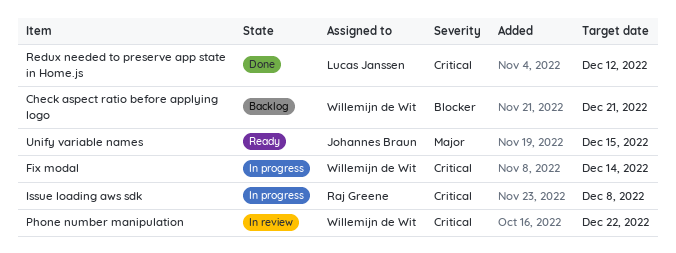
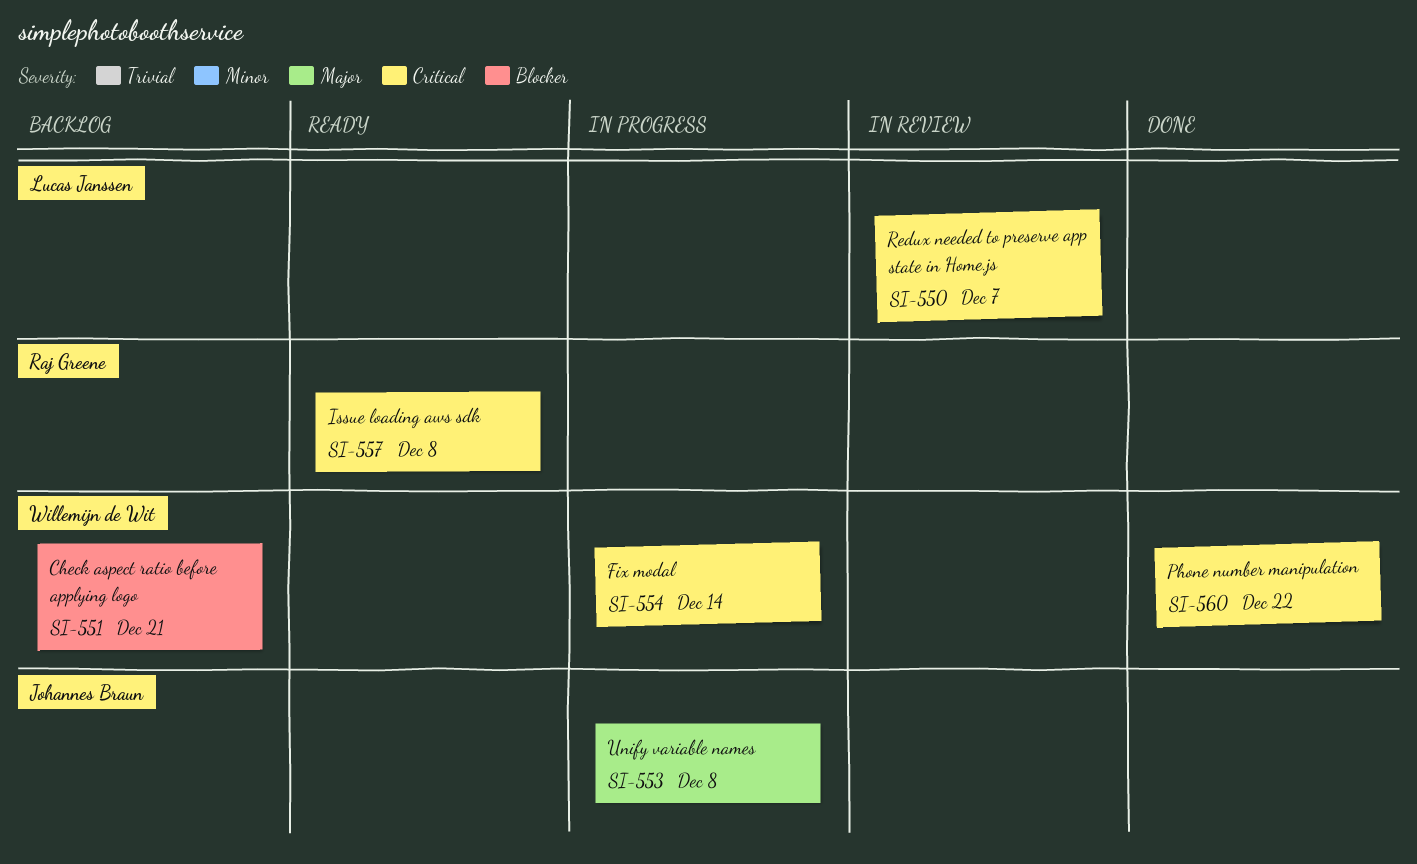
Issue loading aws sdk, status: In progress -> Ready
Phone number manipulation, status: In review -> Done
Redux needed to preserve app state in Home.js, status: Done -> In review
Redux needed to preserve app state in Home.js, due: Dec 12 -> Dec 7
Unify variable names, status: Ready -> In progress
Unify variable names, due: Dec 15 -> Dec 8

